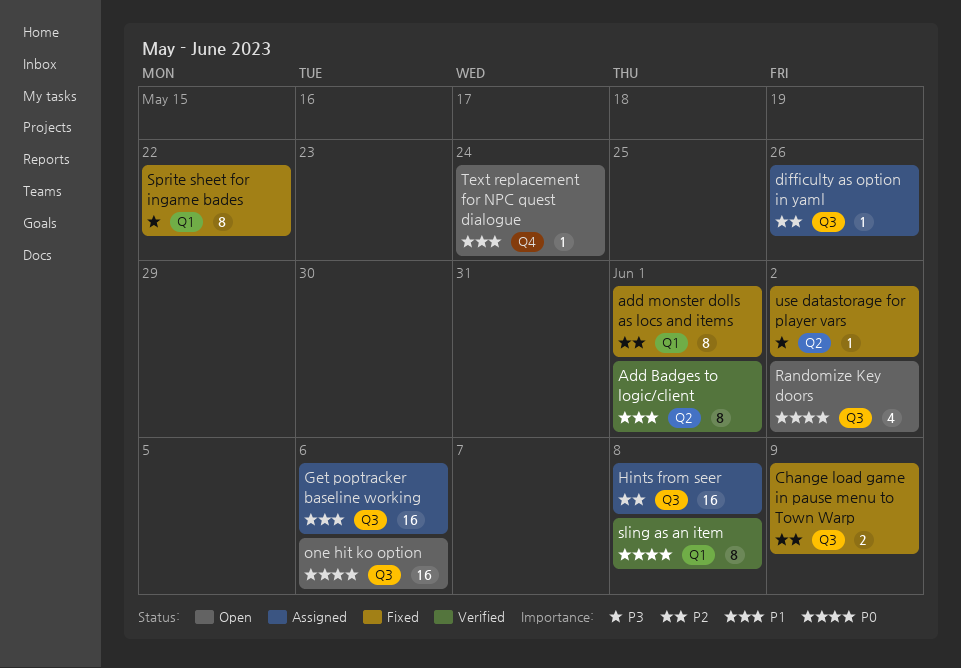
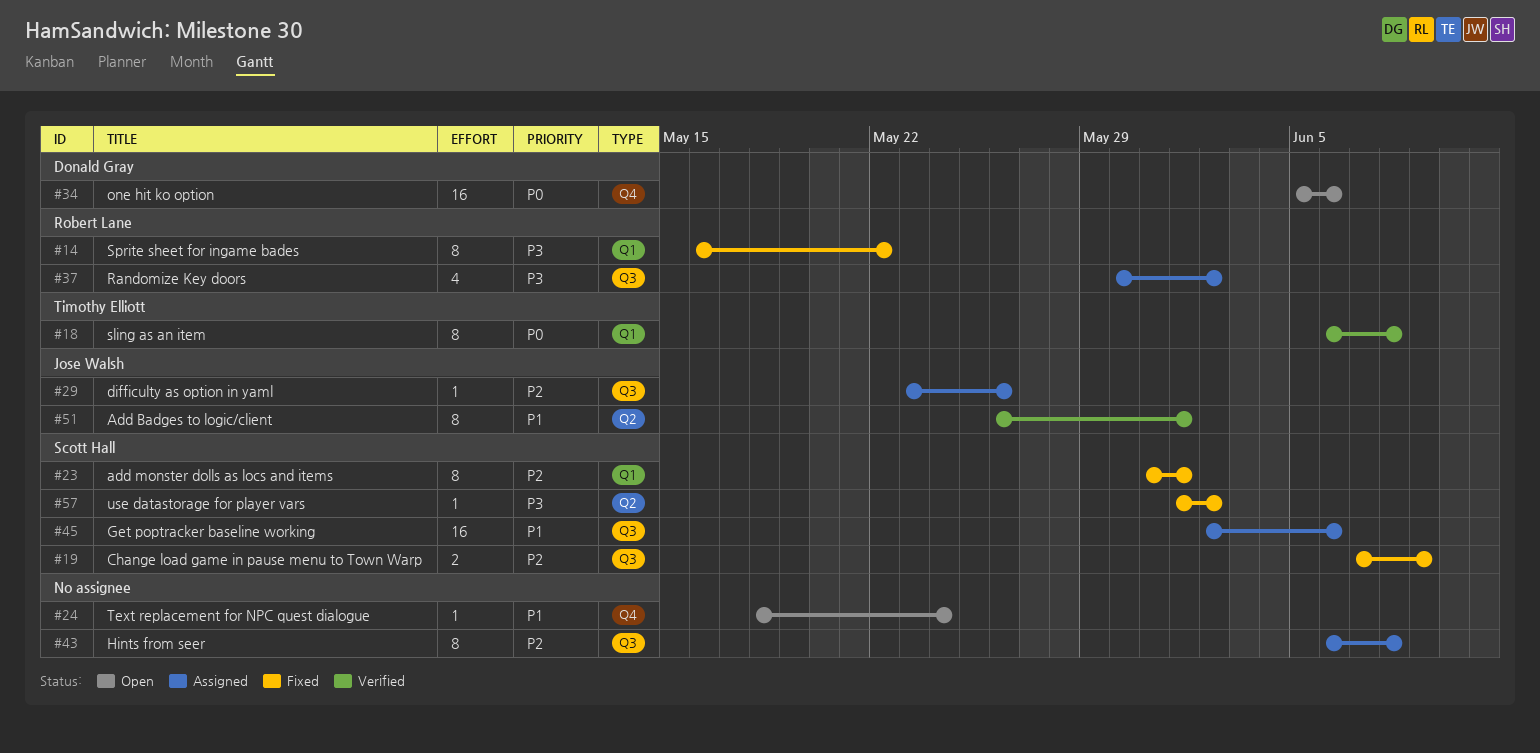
Hints from seer, estimate: 16 -> 8
one hit ko option, label: Q3 -> Q4
Randomize Key doors, status: Open -> Assigned
Randomize Key doors, priority: P0 -> P3

